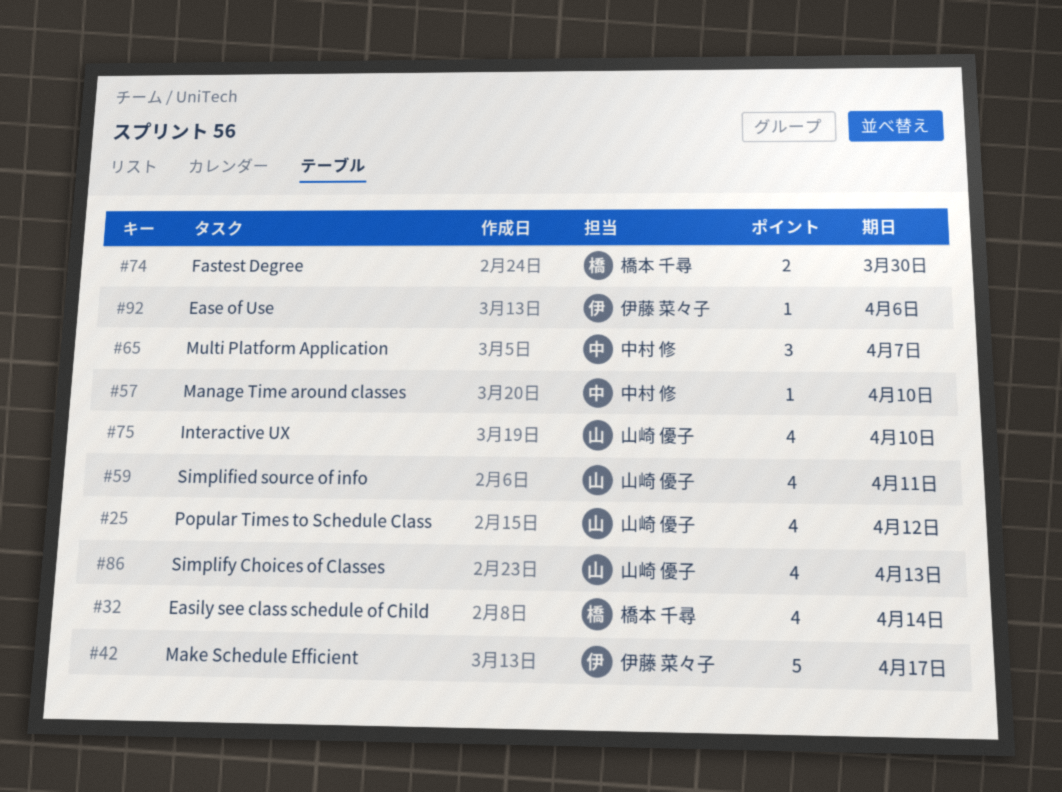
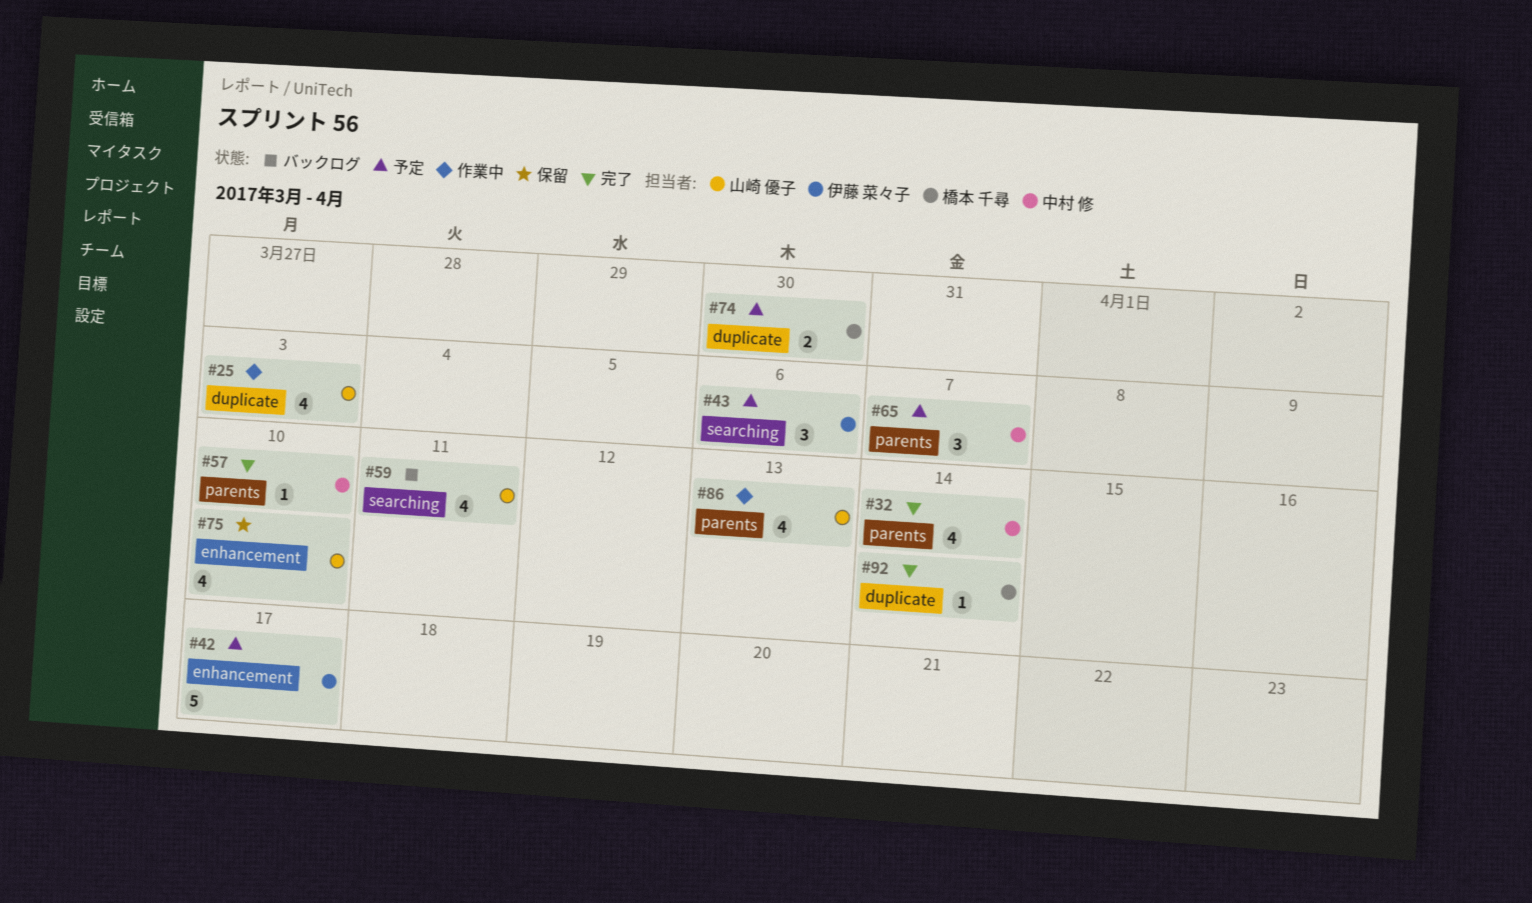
#25, due: Apr 12 -> Apr 3
#32, owner: 橋本 千尋 -> 中村 修
#43: none -> present
#92, owner: 伊藤 菜々子 -> 橋本 千尋
#92, due: Apr 6 -> Apr 14

